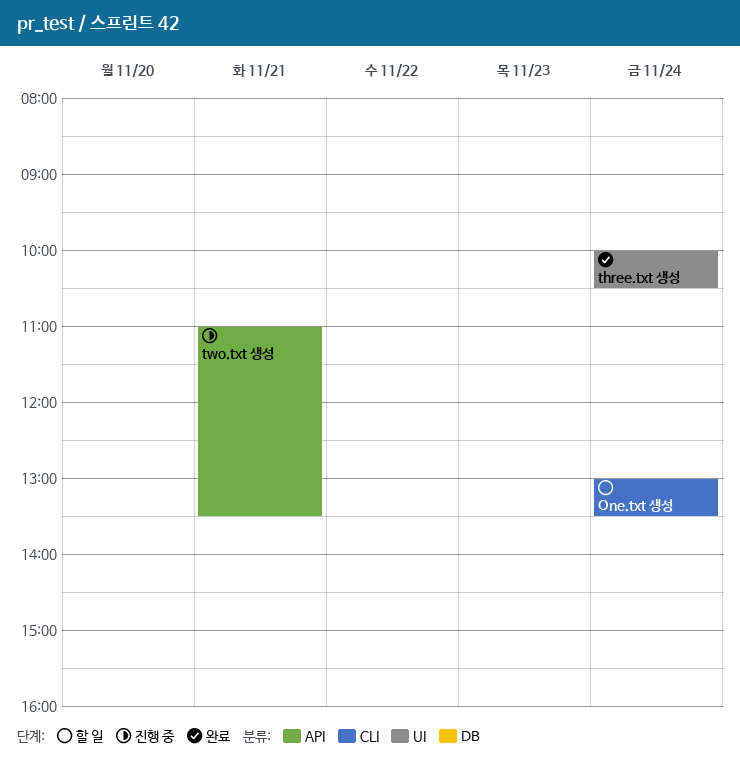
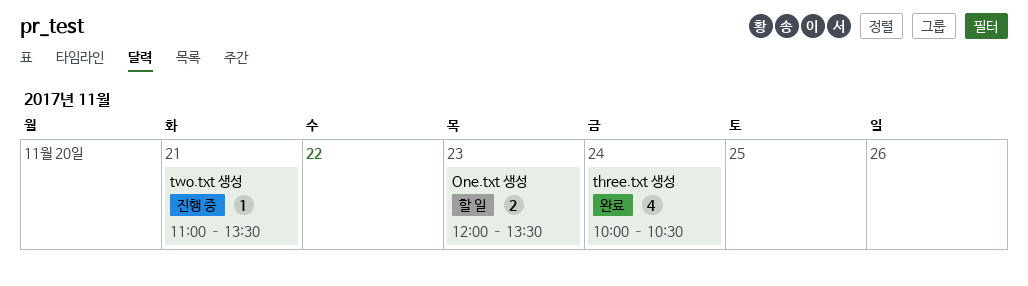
One.txt 생성, day: Nov 24 -> Nov 23
One.txt 생성, begins: 13:00 -> 12:00

